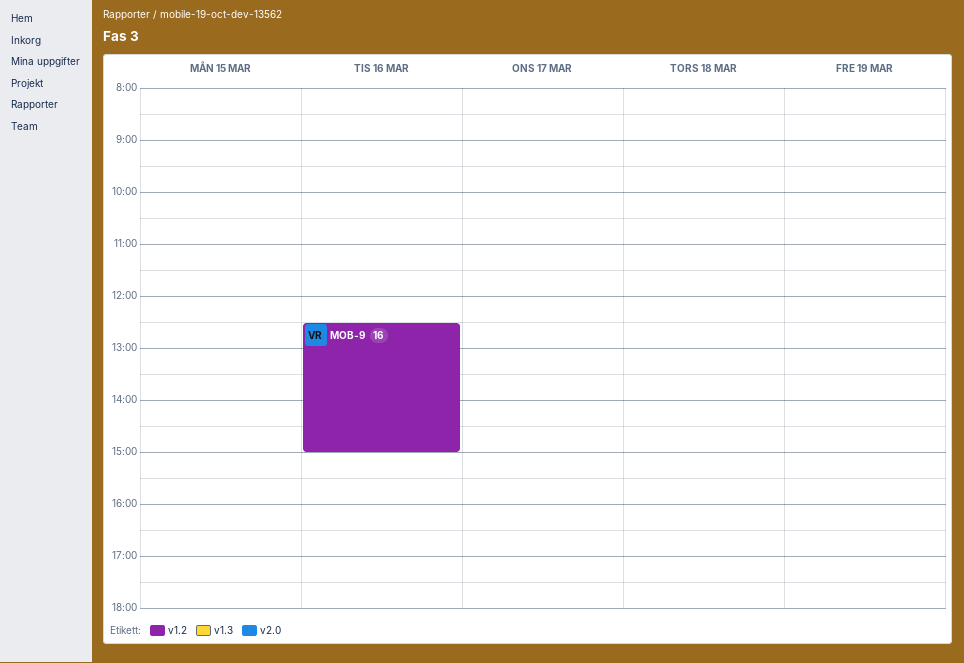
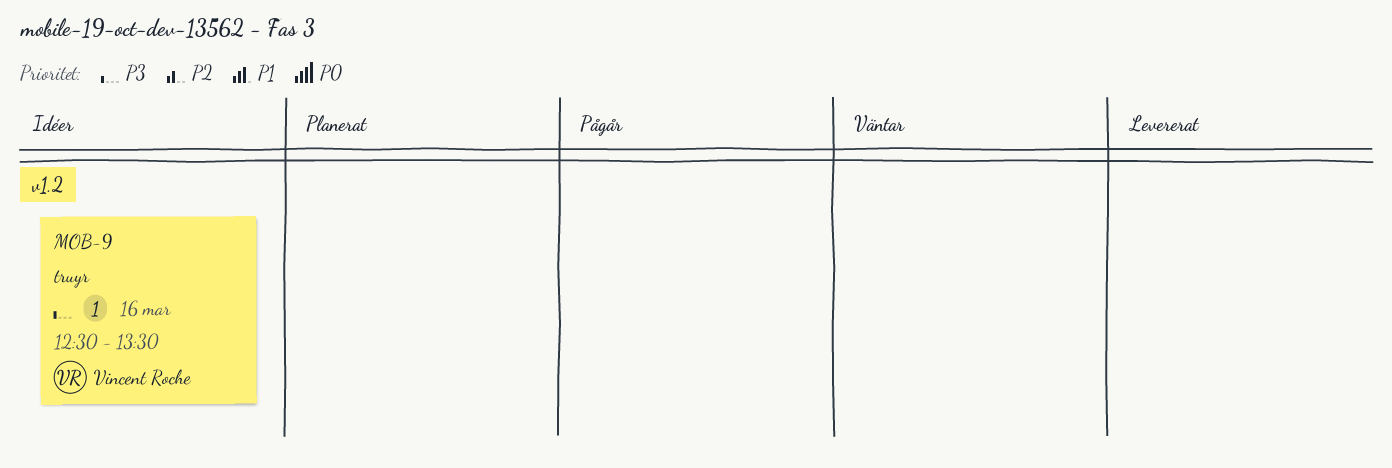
MOB-9, estimate: 16 -> 1
MOB-9, ends: 15:00 -> 13:30

